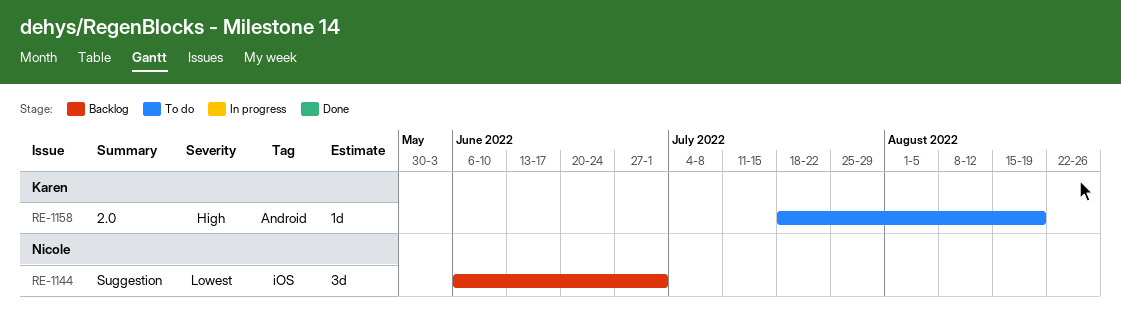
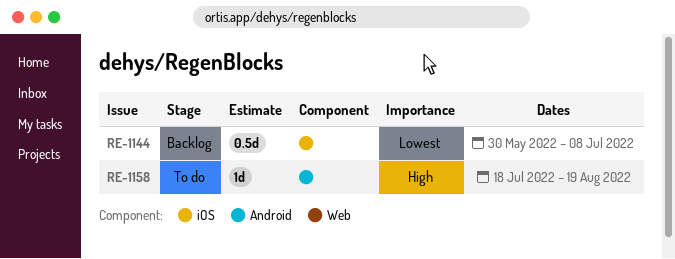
RE-1144, estimate: 3d -> 0.5d
RE-1144, start: Jun 6 -> May 30
RE-1144, due: Jul 1 -> Jul 8

